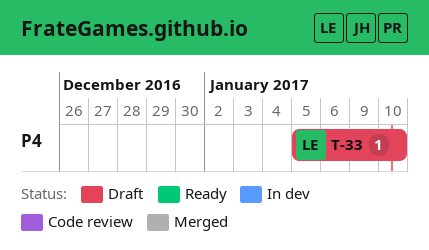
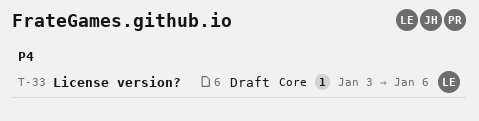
T-33, start: Jan 5 -> Jan 3
T-33, due: Jan 10 -> Jan 6

